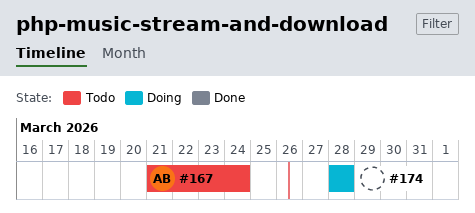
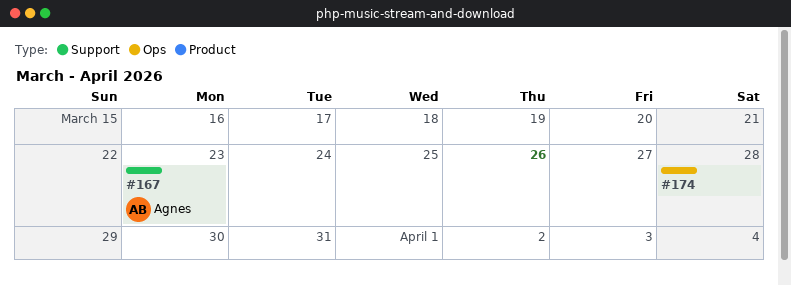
#167, due: Mar 24 -> Mar 23

